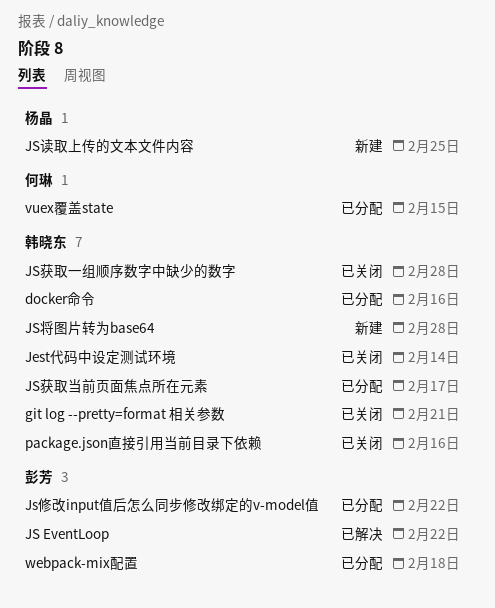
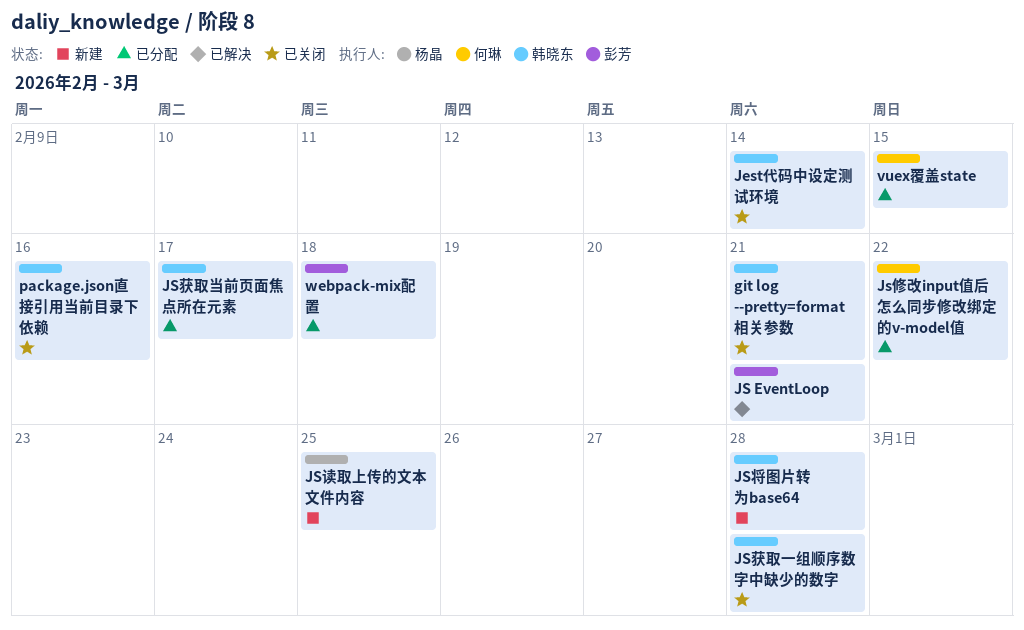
docker命令: present -> none
JS EventLoop, due: Feb 22 -> Feb 21
Js修改input值后怎么同步修改绑定的v-model值, owner: 彭芳 -> 何琳

